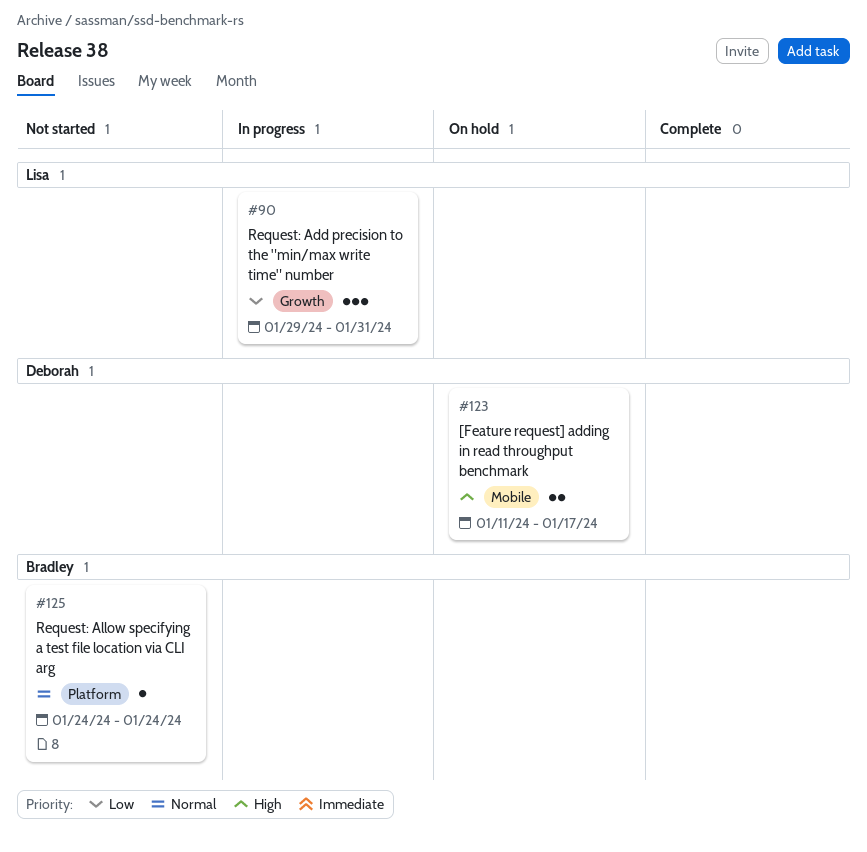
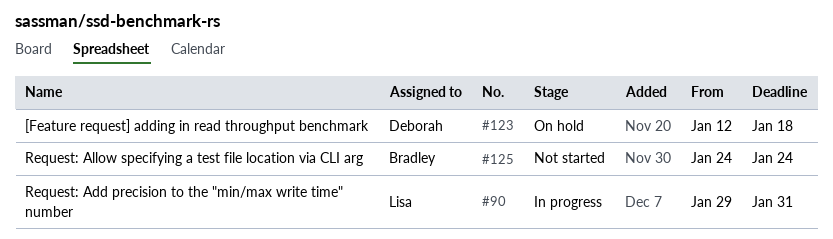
#123, start: Jan 11 -> Jan 12
#123, due: Jan 17 -> Jan 18

